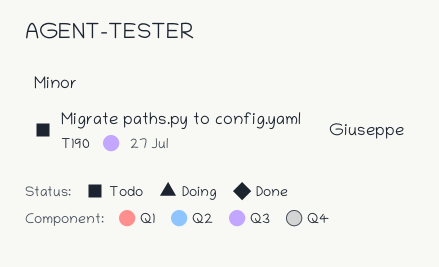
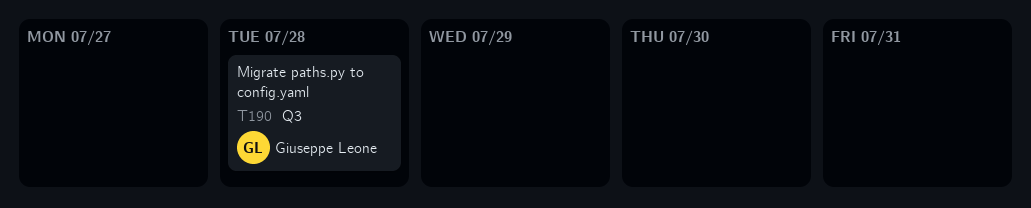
T190, due: Jul 27 -> Jul 28

